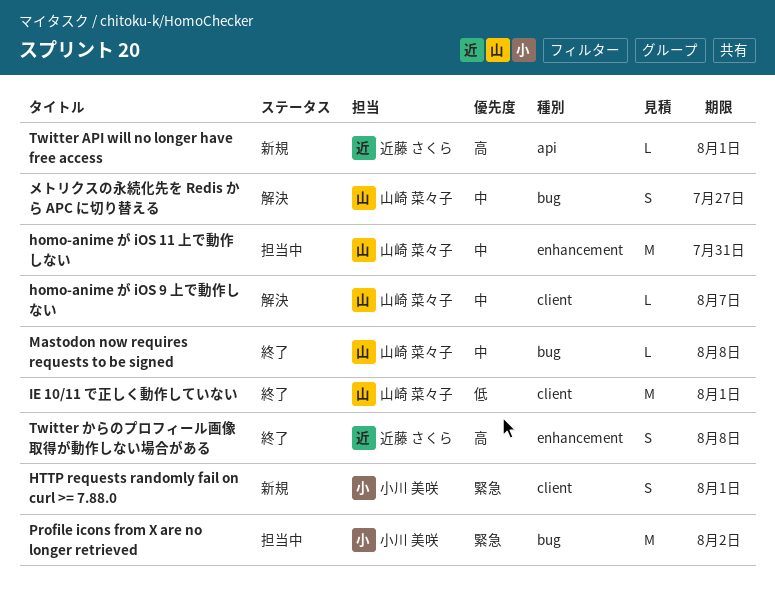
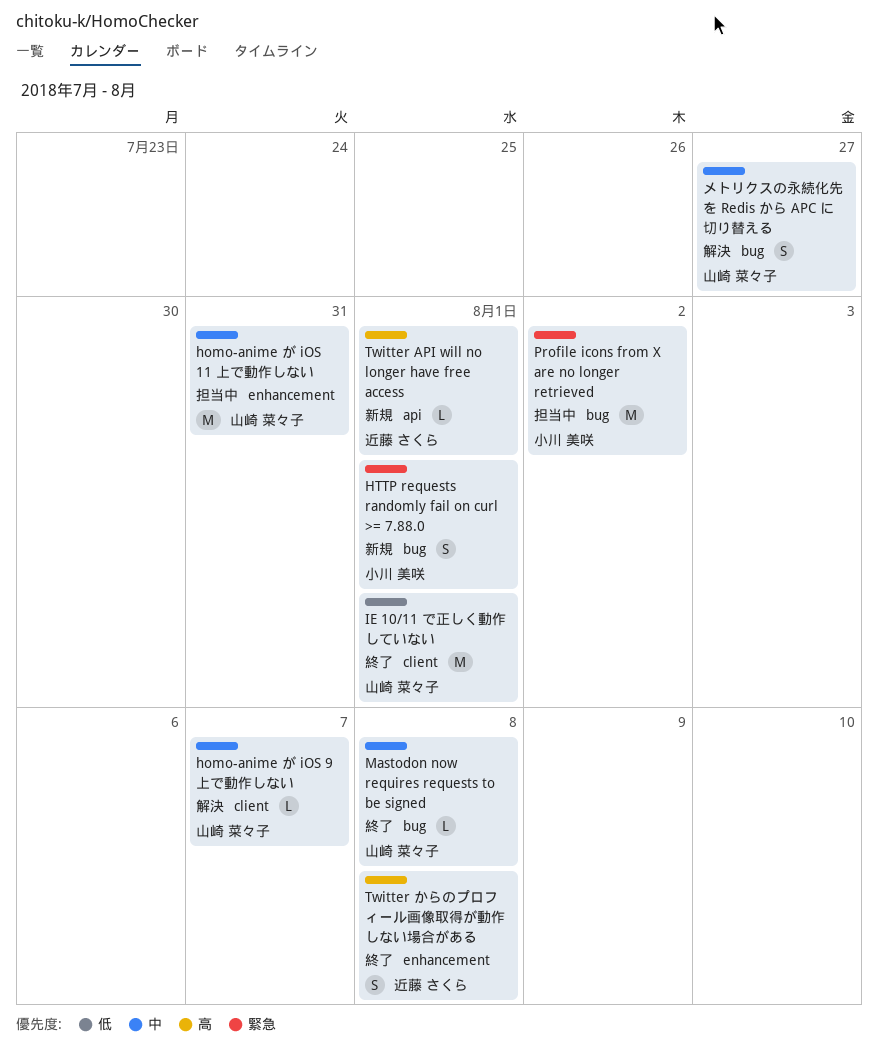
HTTP requests randomly fail on curl >= 7.88.0, label: client -> bug

